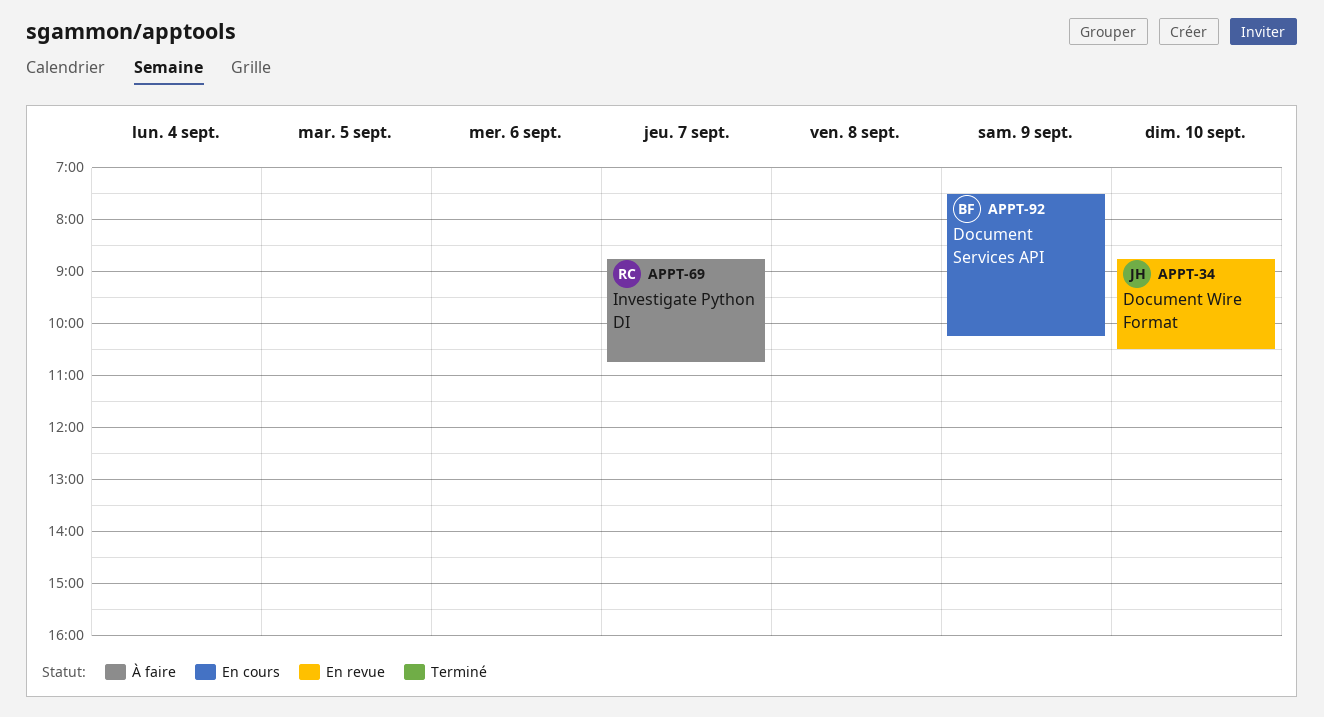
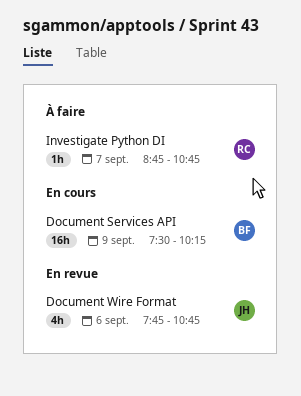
Document Wire Format, day: Sep 10 -> Sep 6
Document Wire Format, begins: 08:45 -> 07:45
Document Wire Format, ends: 10:30 -> 10:45

